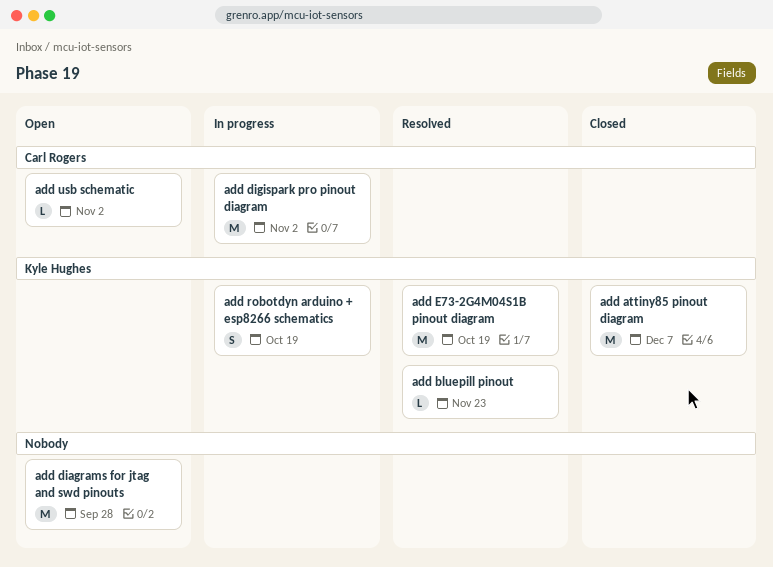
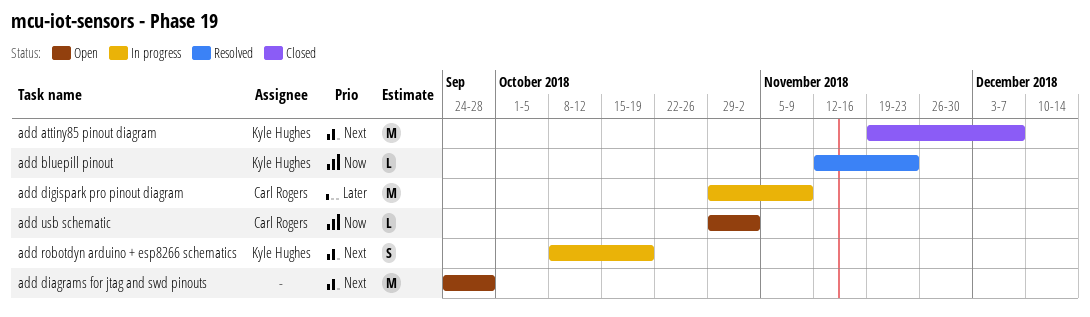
add digispark pro pinout diagram, due: Nov 2 -> Nov 9
add E73-2G4M04S1B pinout diagram: present -> none

